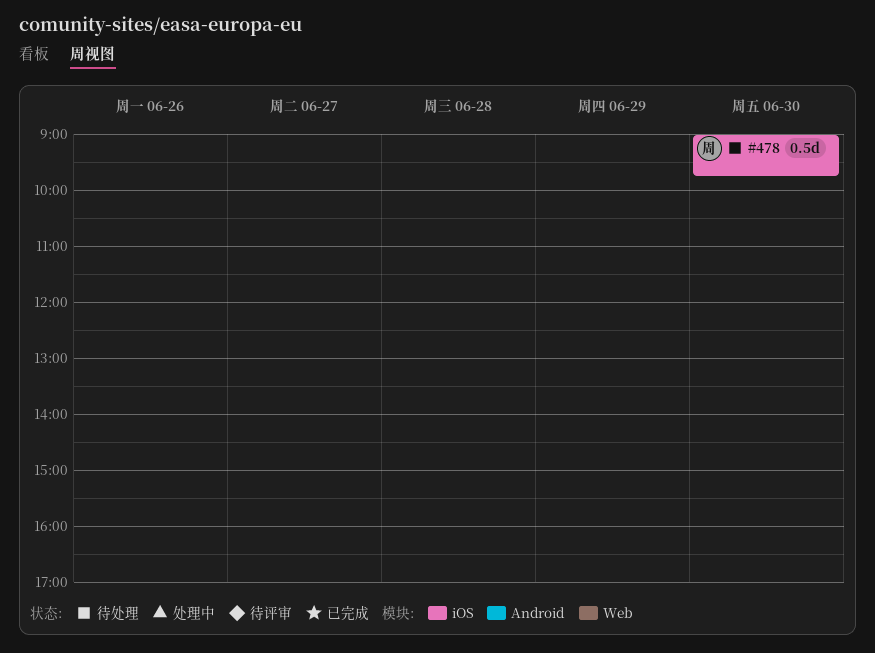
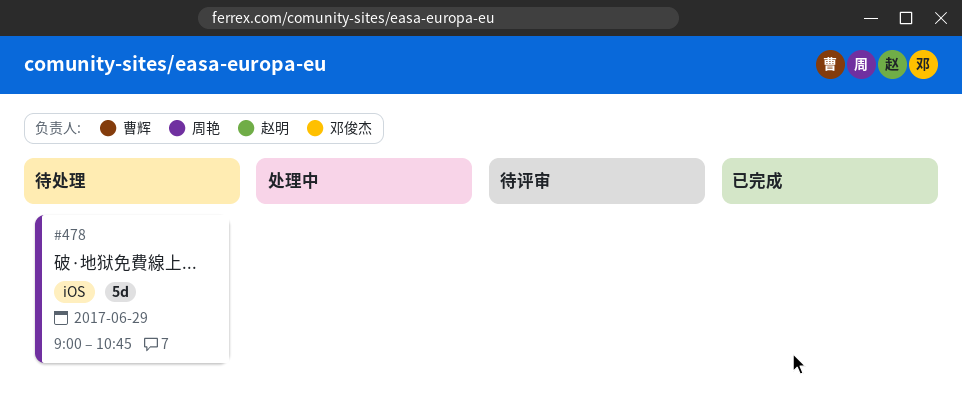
#478, estimate: 0.5d -> 5d
#478, day: Jun 30 -> Jun 29
#478, ends: 09:45 -> 10:45

